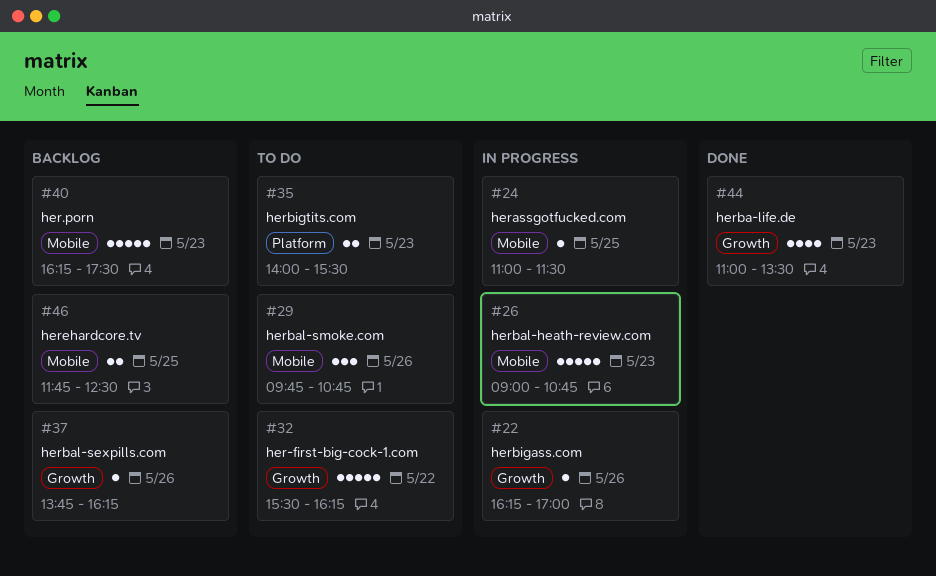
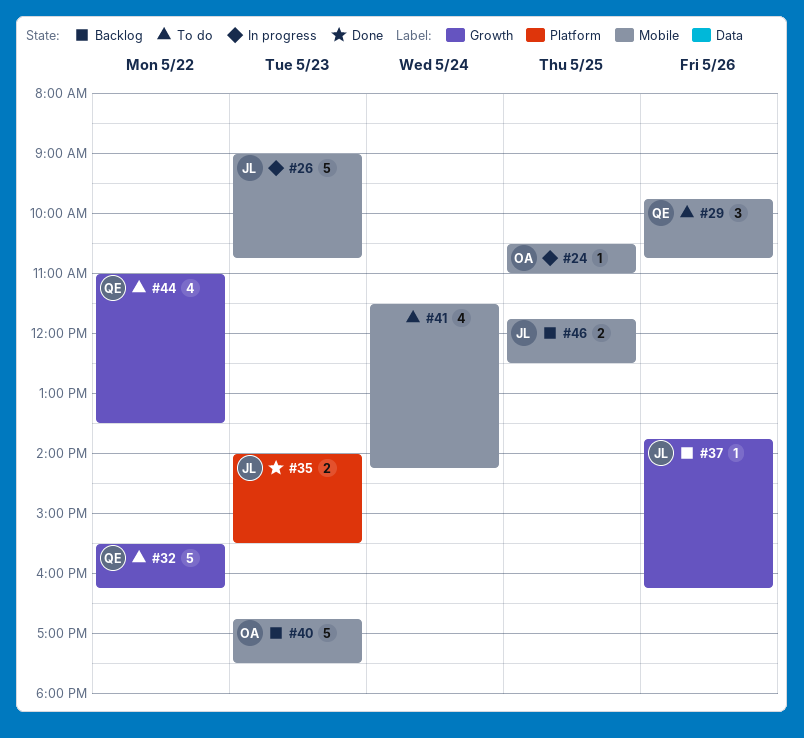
#22: present -> none
#24, begins: 11:00 -> 10:30
#24, ends: 11:30 -> 11:00
#35, status: To do -> Done
#40, begins: 16:15 -> 16:45
#41: none -> present
#44, status: Done -> To do
#44, day: May 23 -> May 22

